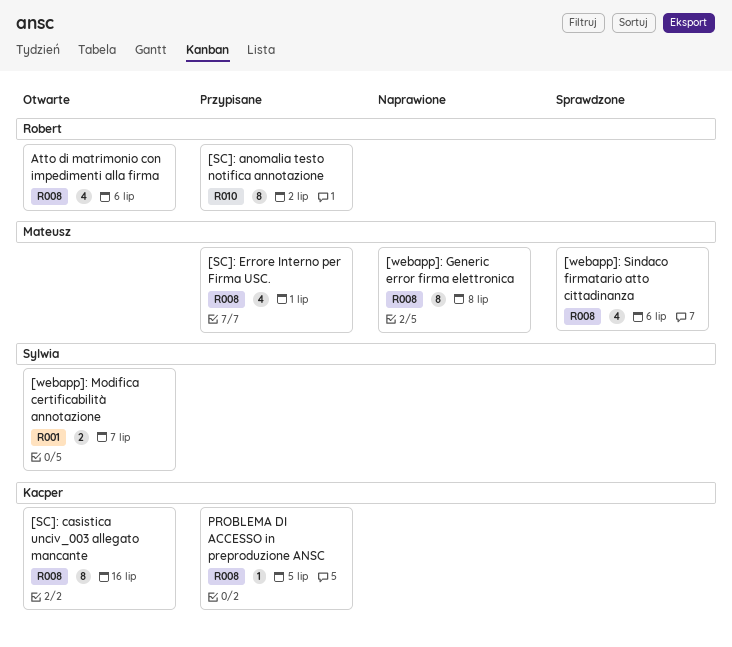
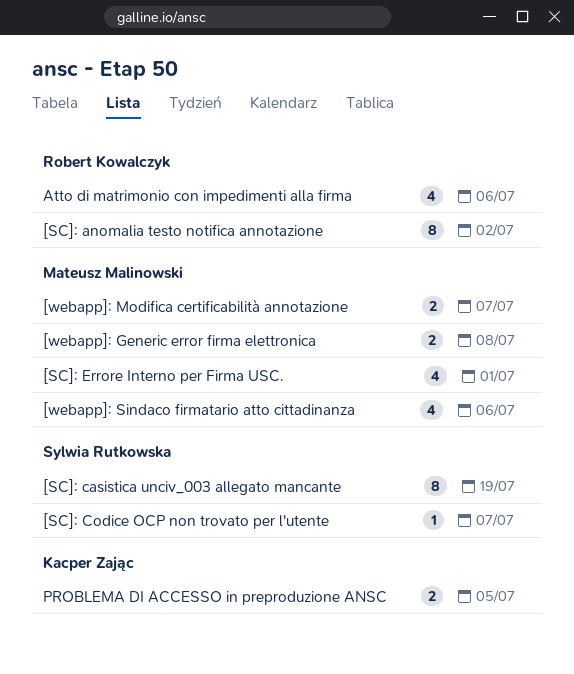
[SC]: casistica unciv_003 allegato mancante, owner: Kacper Zając -> Sylwia Rutkowska
[SC]: casistica unciv_003 allegato mancante, due: Jul 16 -> Jul 19
[SC]: Codice OCP non trovato per l'utente: none -> present
[webapp]: Generic error firma elettronica, estimate: 8 -> 2
[webapp]: Modifica certificabilità annotazione, owner: Sylwia Rutkowska -> Mateusz Malinowski
PROBLEMA DI ACCESSO in preproduzione ANSC, estimate: 1 -> 2

